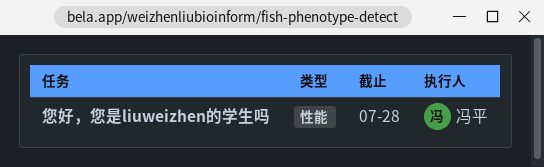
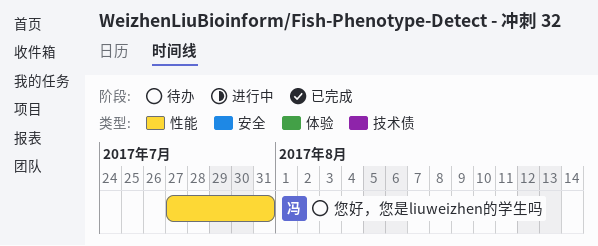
您好，您是liuweizhen的学生吗, due: Jul 28 -> Jul 31

